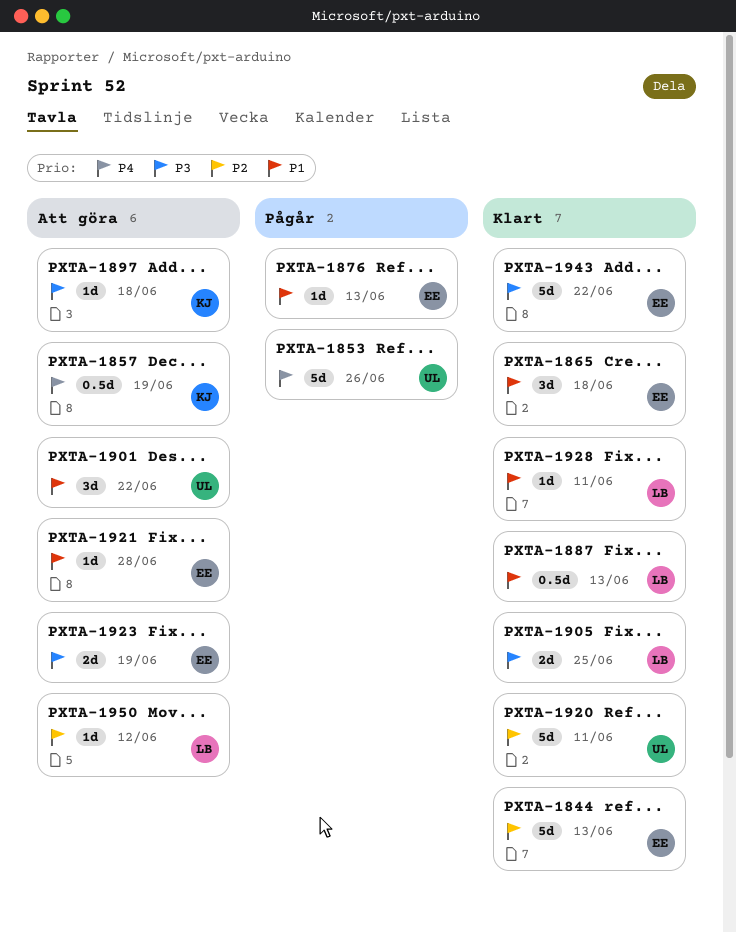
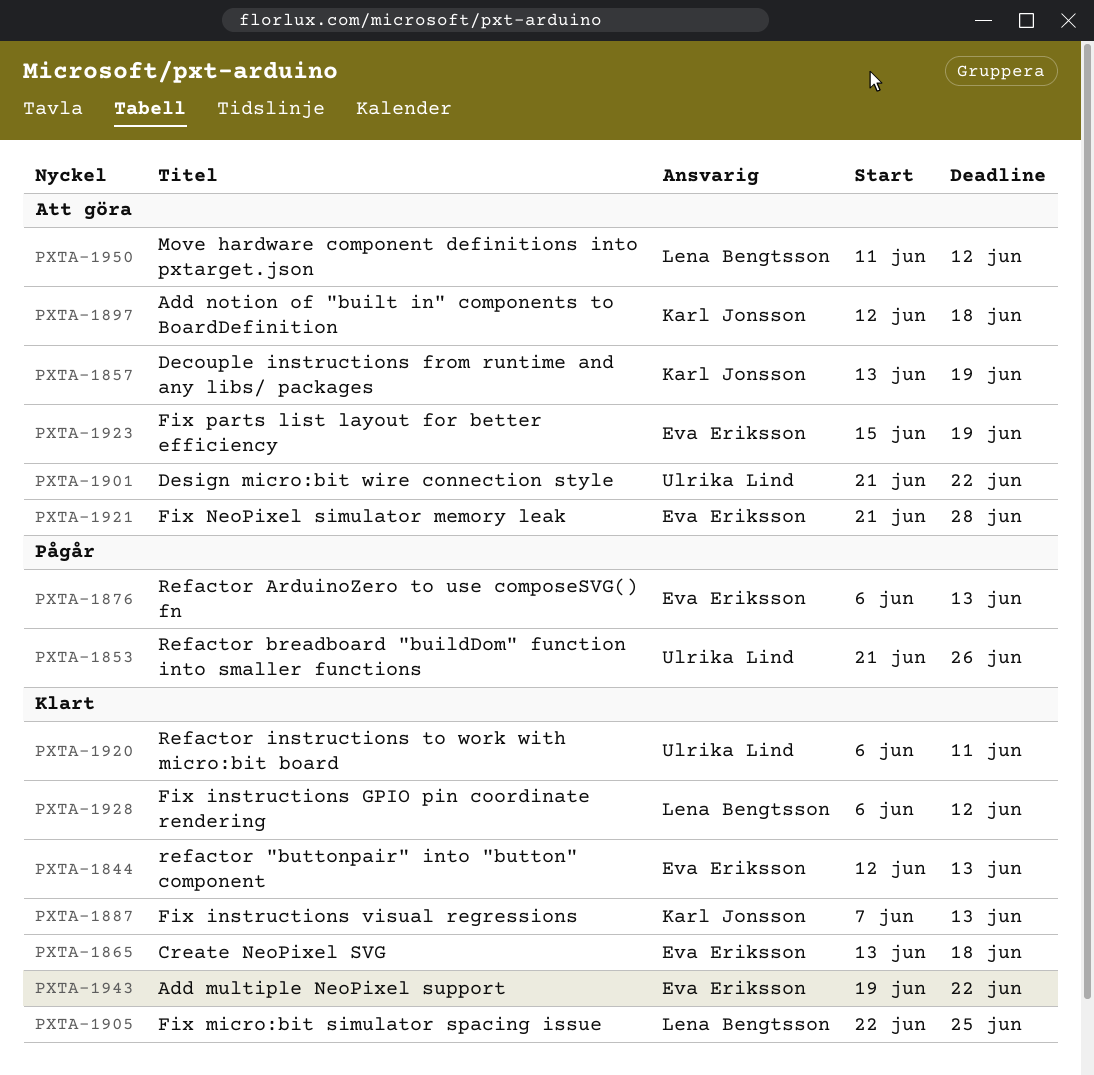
PXTA-1887, owner: Lena Bengtsson -> Karl Jonsson
PXTA-1928, due: Jun 11 -> Jun 12

